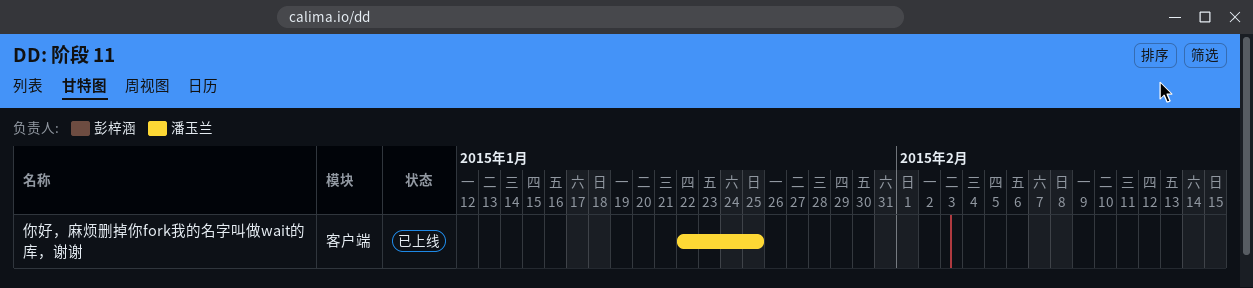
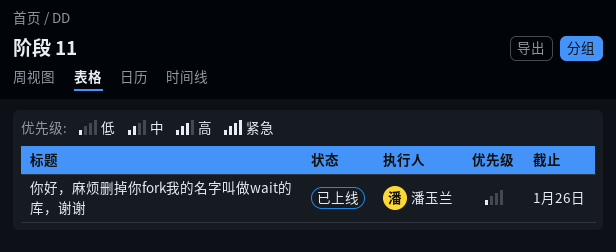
你好，麻烦删掉你fork我的名字叫做wait的库，谢谢, due: Jan 25 -> Jan 26

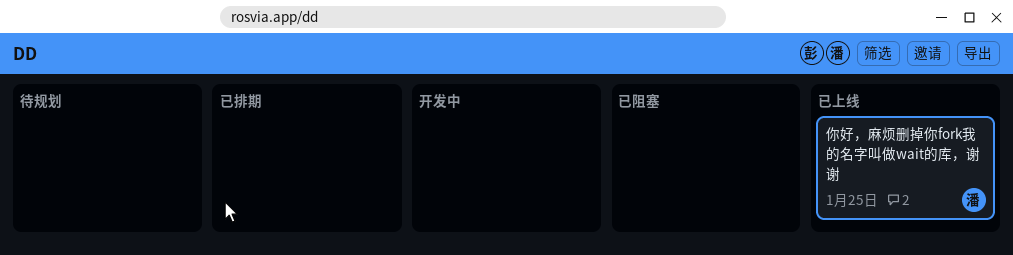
你好，麻烦删掉你fork我的名字叫做wait的库，谢谢, due: Jan 26 -> Jan 25

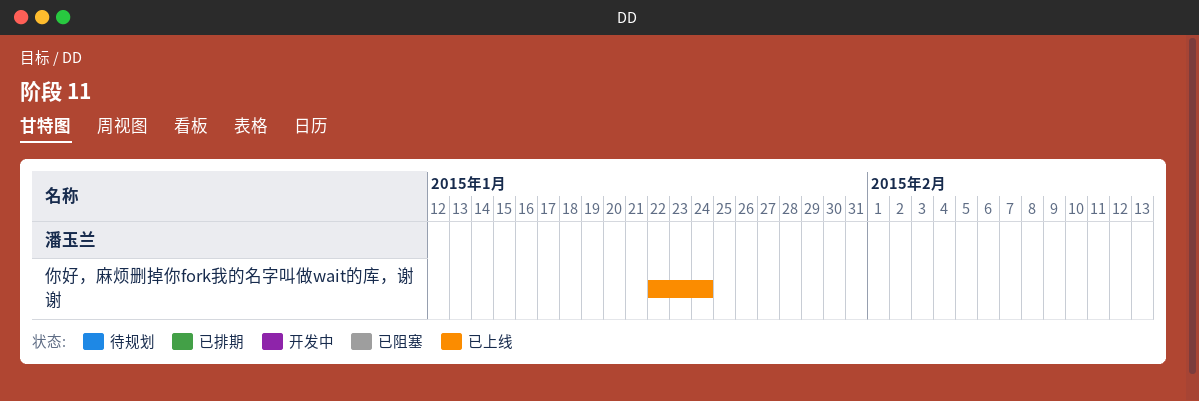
你好，麻烦删掉你fork我的名字叫做wait的库，谢谢, due: Jan 25 -> Jan 24

